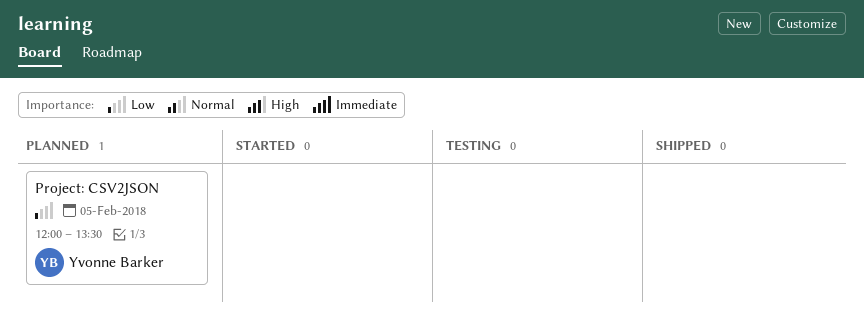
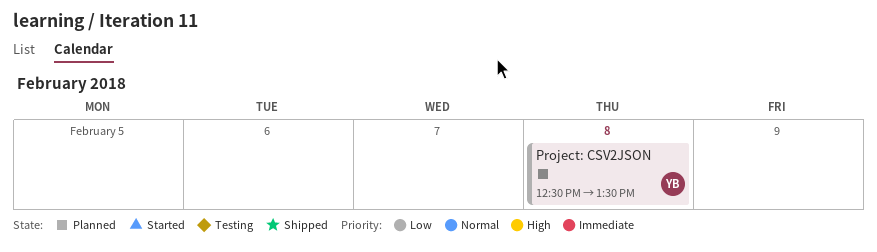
Project: CSV2JSON, day: Feb 5 -> Feb 8
Project: CSV2JSON, begins: 12:00 -> 12:30

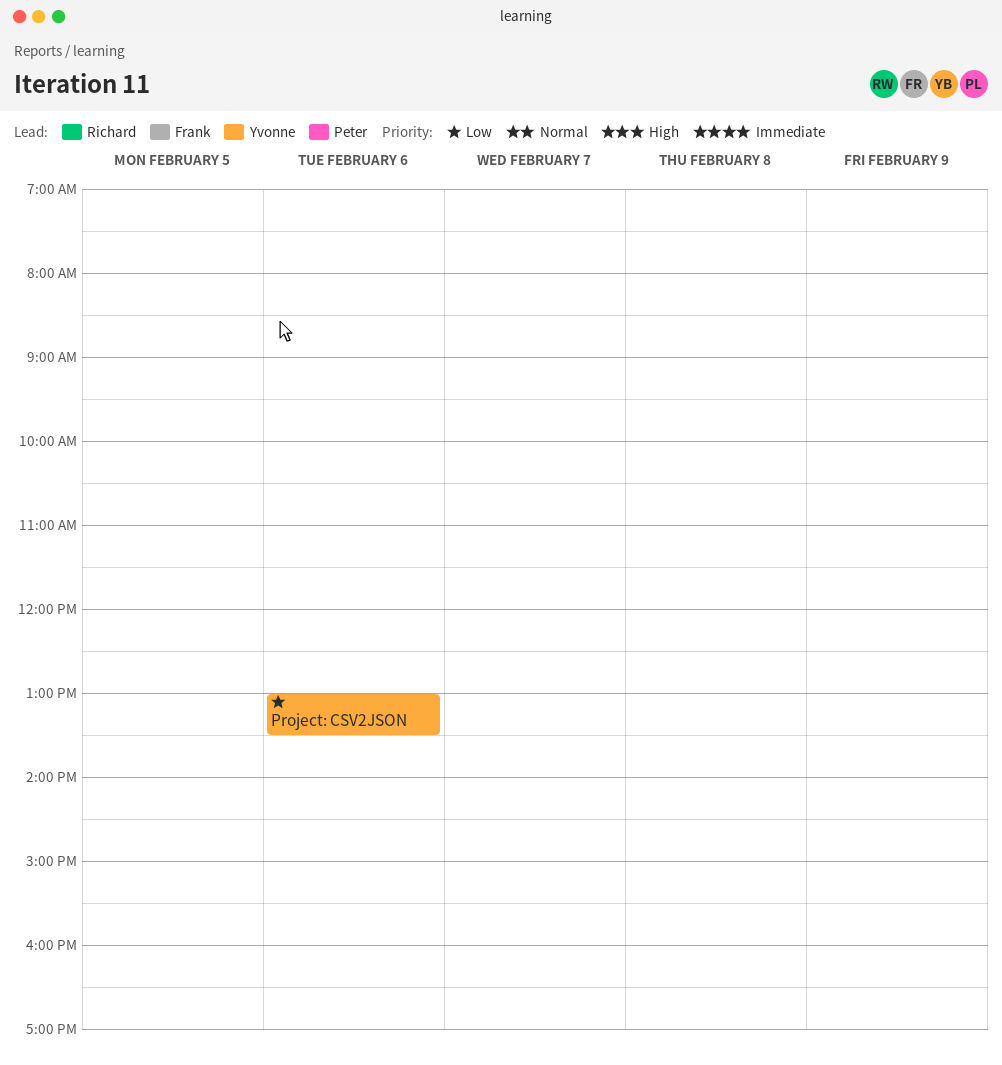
Project: CSV2JSON, day: Feb 8 -> Feb 6
Project: CSV2JSON, begins: 12:30 -> 13:00

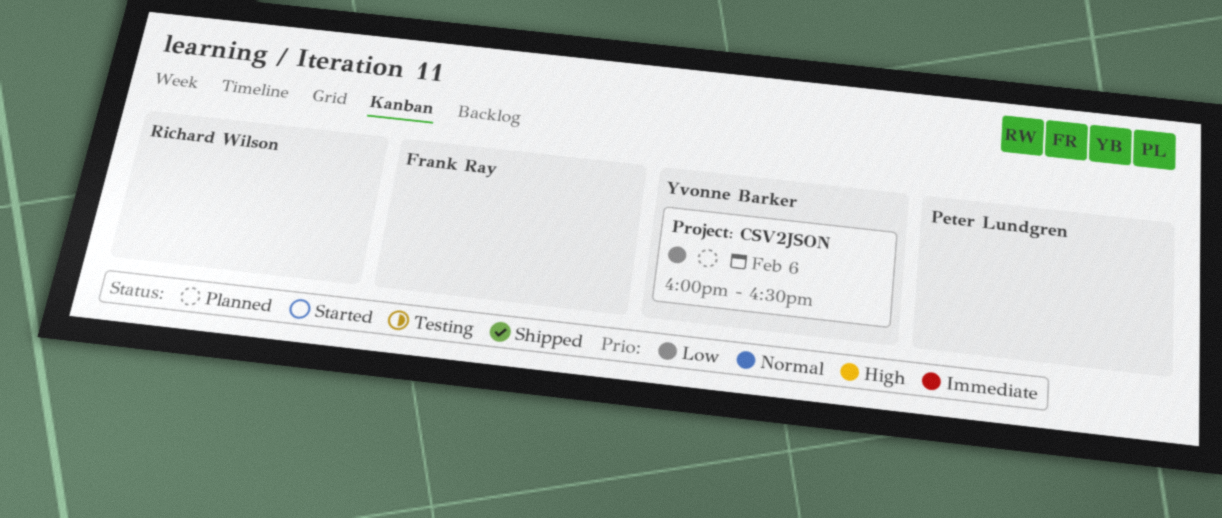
Project: CSV2JSON, begins: 13:00 -> 16:00
Project: CSV2JSON, ends: 13:30 -> 16:30

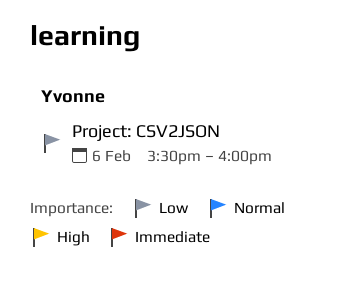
Project: CSV2JSON, begins: 16:00 -> 15:30
Project: CSV2JSON, ends: 16:30 -> 16:00

